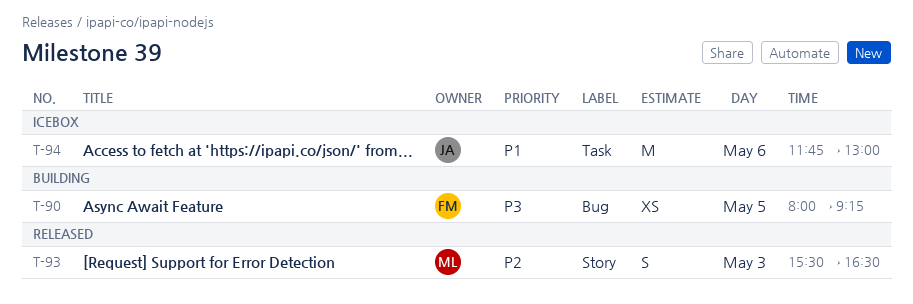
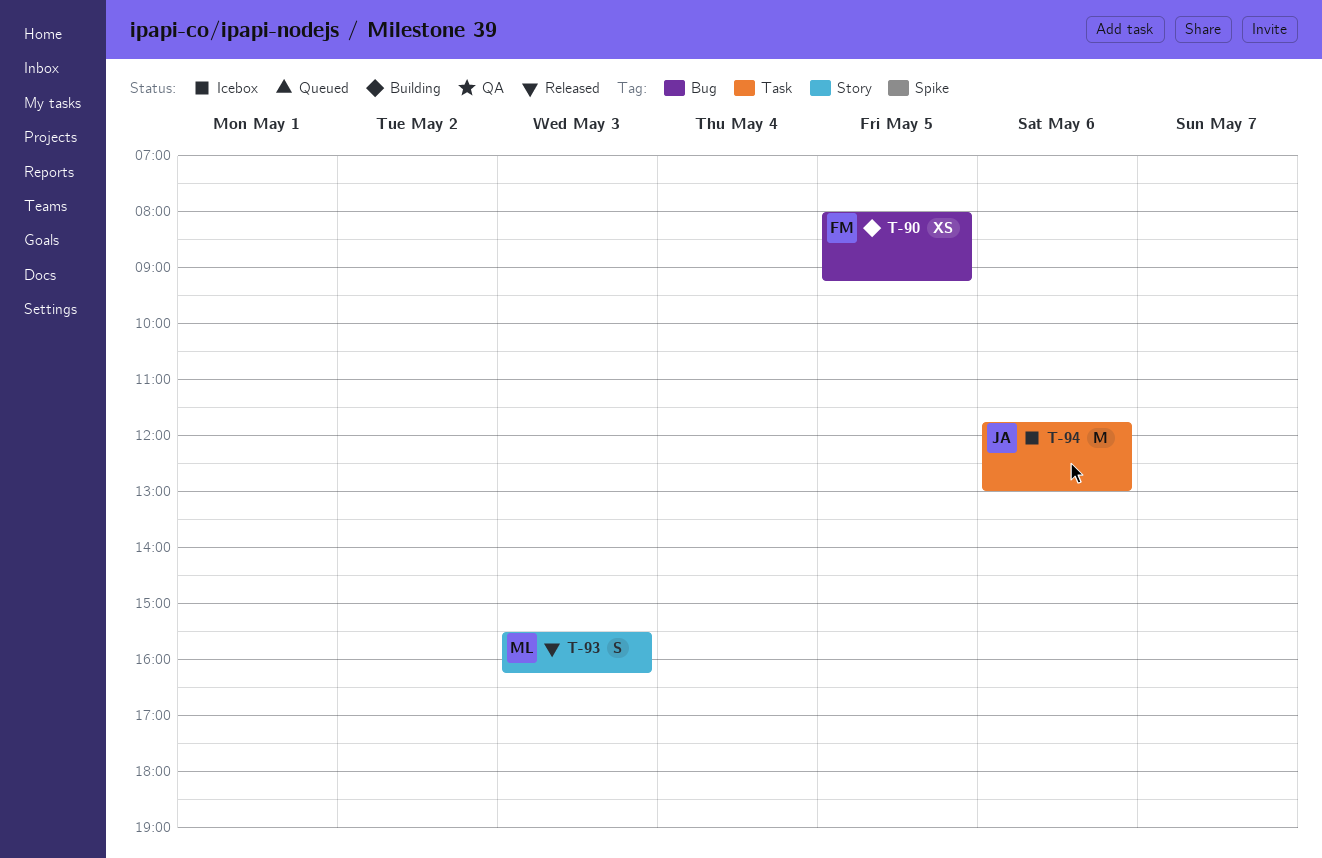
T-93, ends: 16:30 -> 16:15

